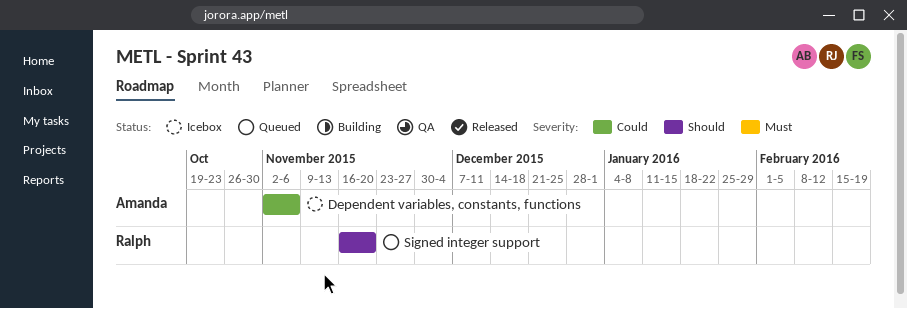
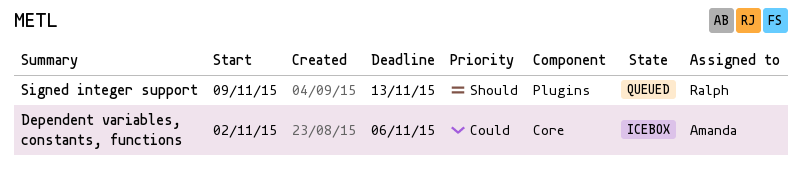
Signed integer support, start: Nov 16 -> Nov 9
Signed integer support, due: Nov 20 -> Nov 13

